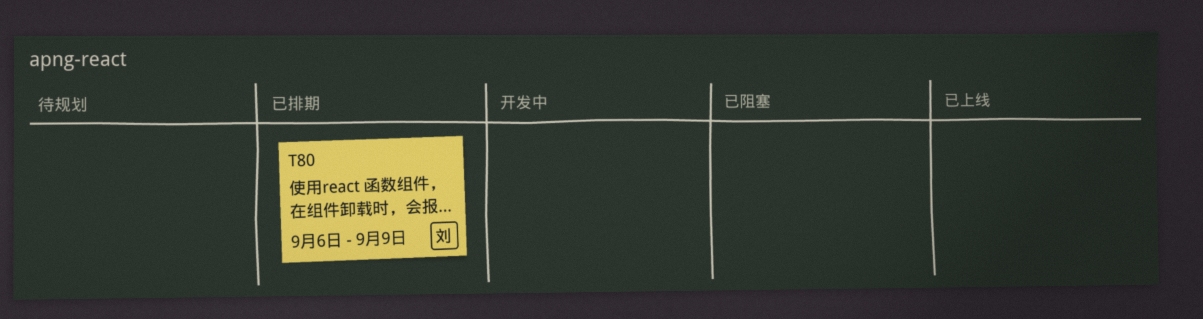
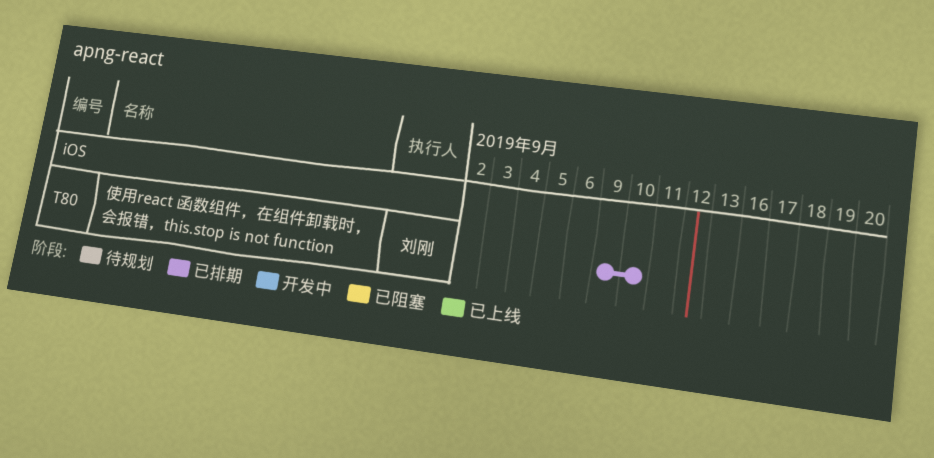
T80, start: Sep 6 -> Sep 9
T80, due: Sep 9 -> Sep 10

